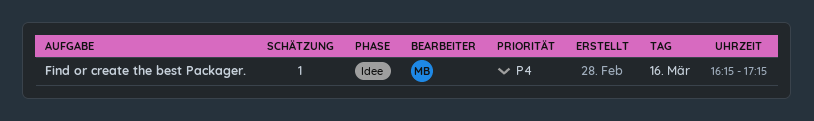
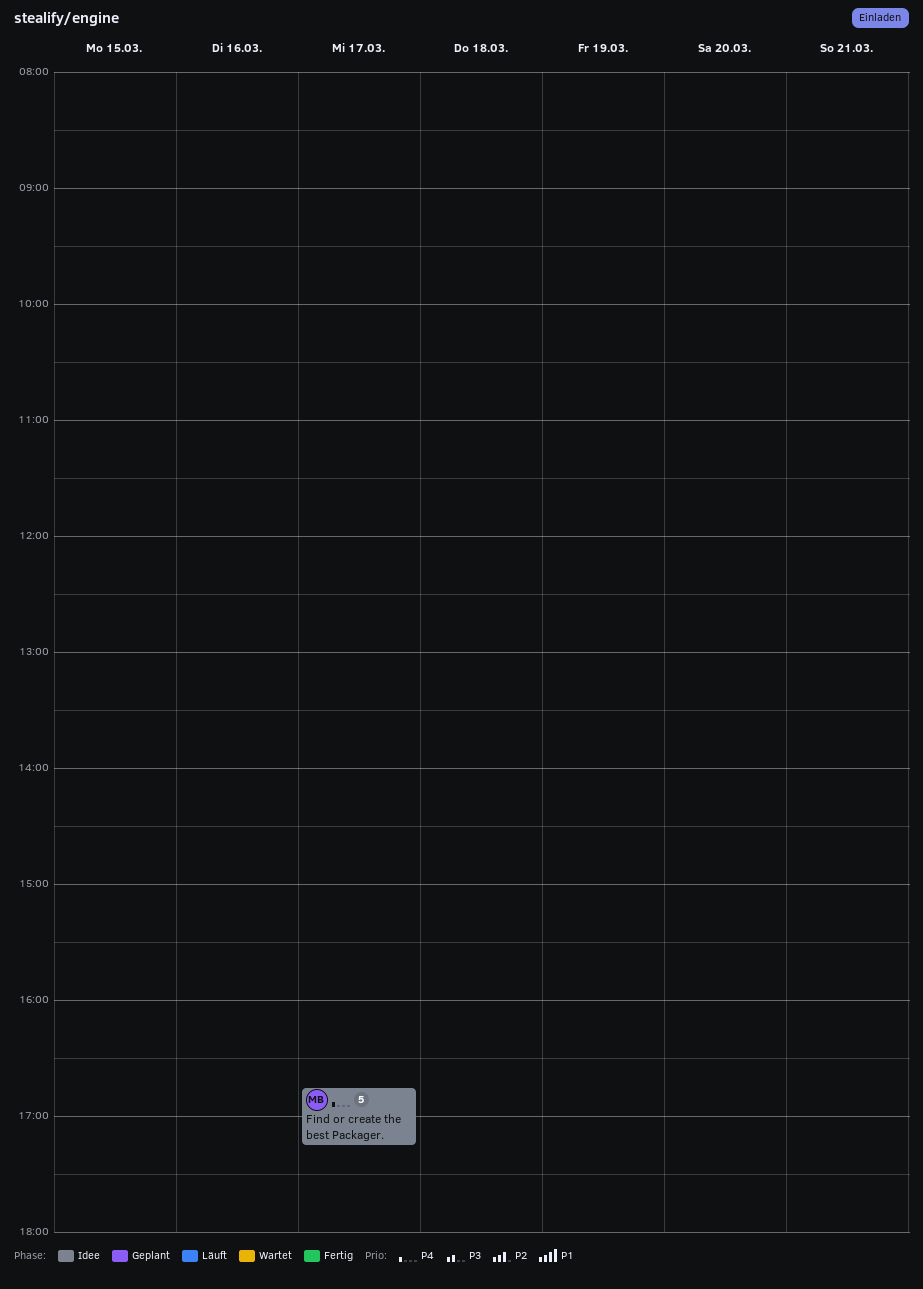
Find or create the best Packager., estimate: 1 -> 5
Find or create the best Packager., day: Mar 16 -> Mar 17
Find or create the best Packager., begins: 16:15 -> 16:45

